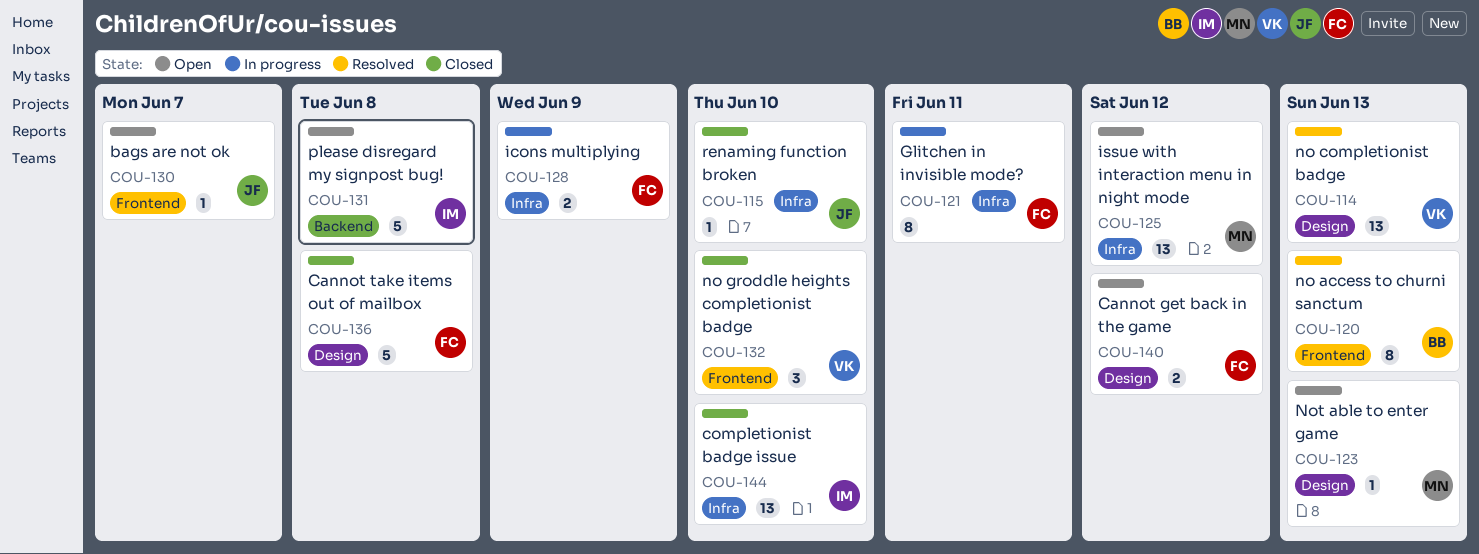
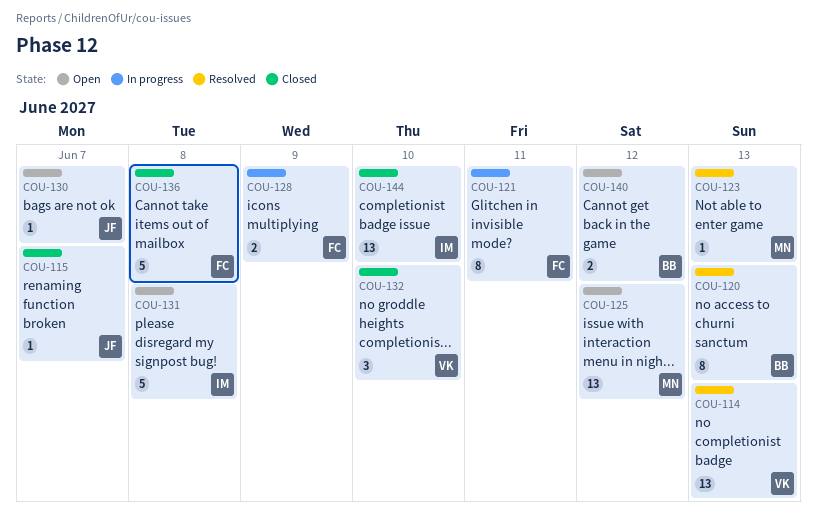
COU-115, due: Jun 10 -> Jun 7
COU-123, status: Open -> Resolved
COU-140, owner: FC -> BB

